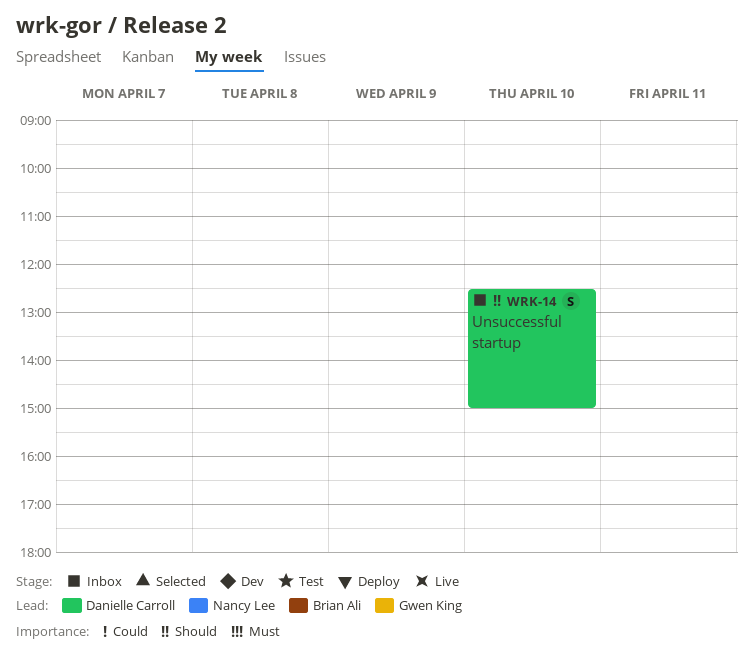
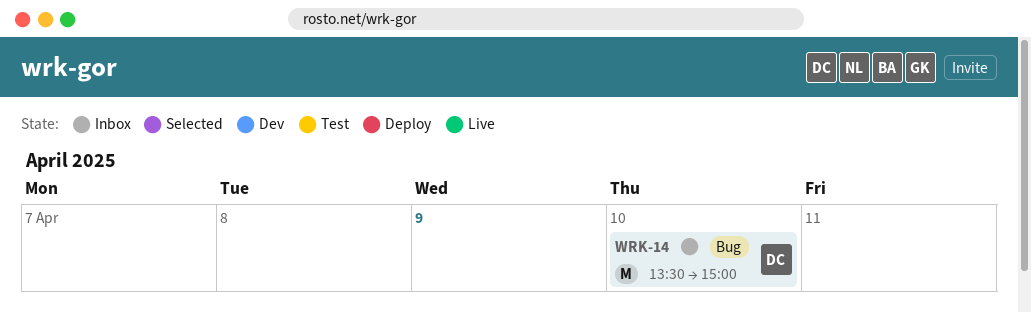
WRK-14, estimate: S -> M
WRK-14, begins: 12:30 -> 13:30

